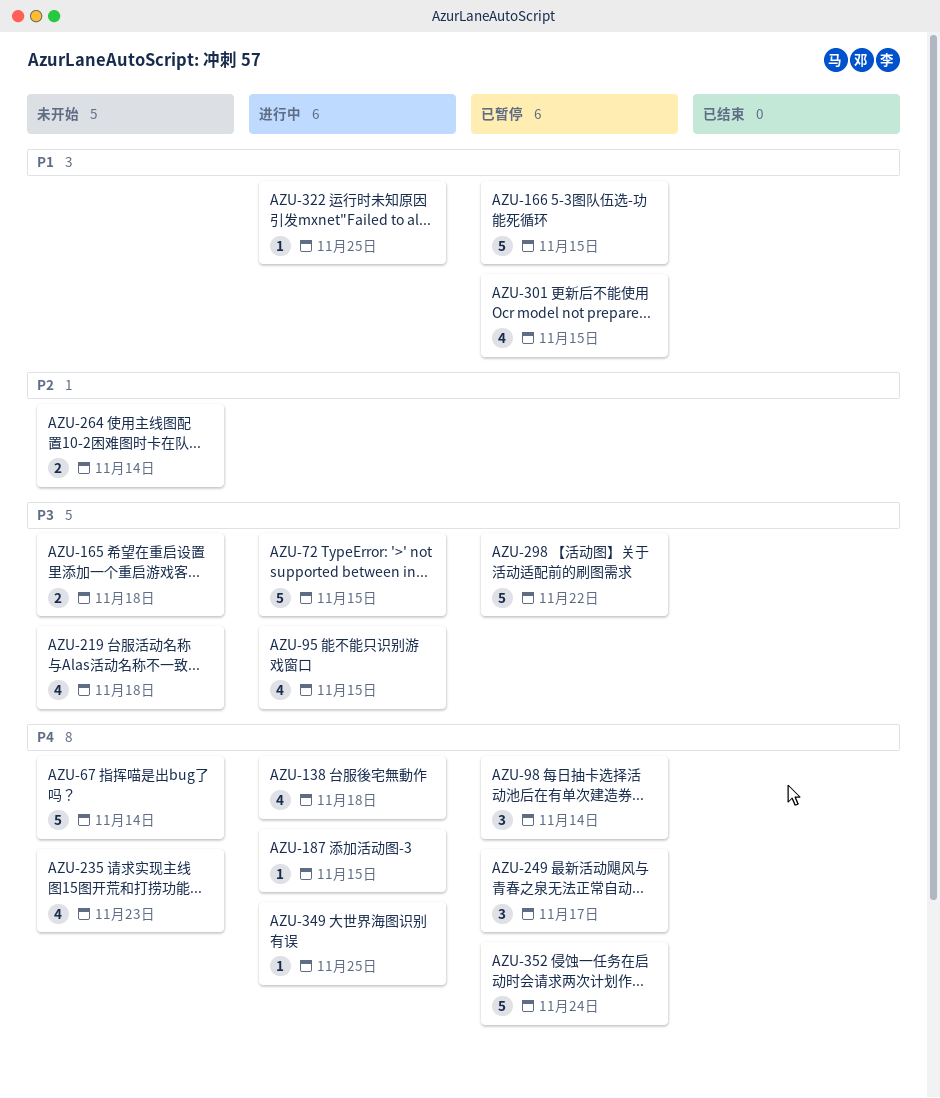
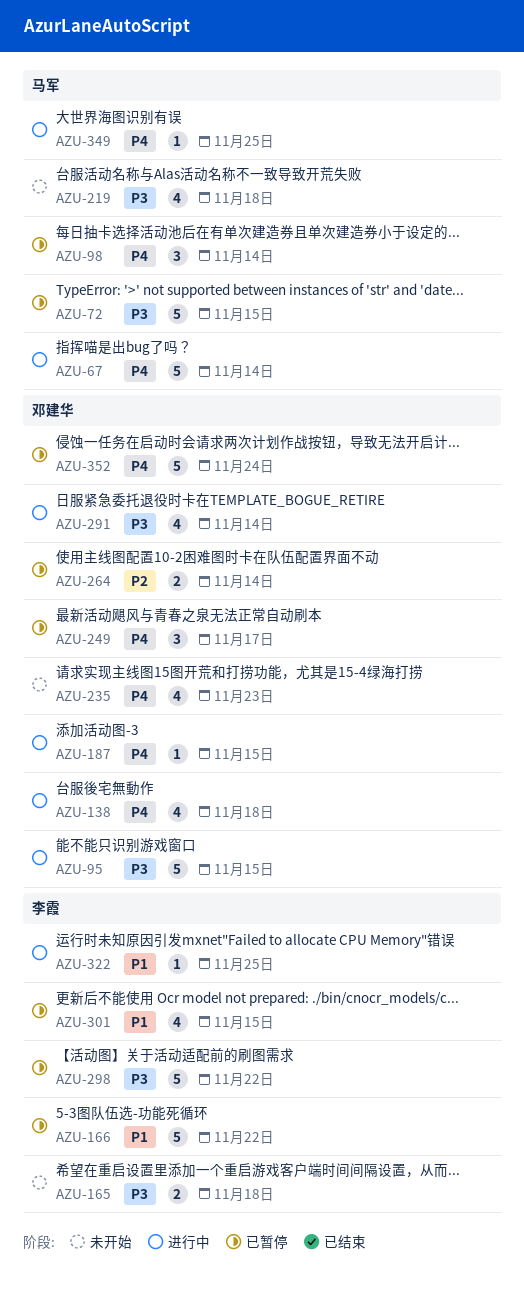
AZU-67, status: 未开始 -> 进行中
AZU-72, status: 进行中 -> 已暂停
AZU-95, estimate: 4 -> 5
AZU-166, due: Nov 15 -> Nov 22
AZU-264, status: 未开始 -> 已暂停
AZU-291: none -> present

